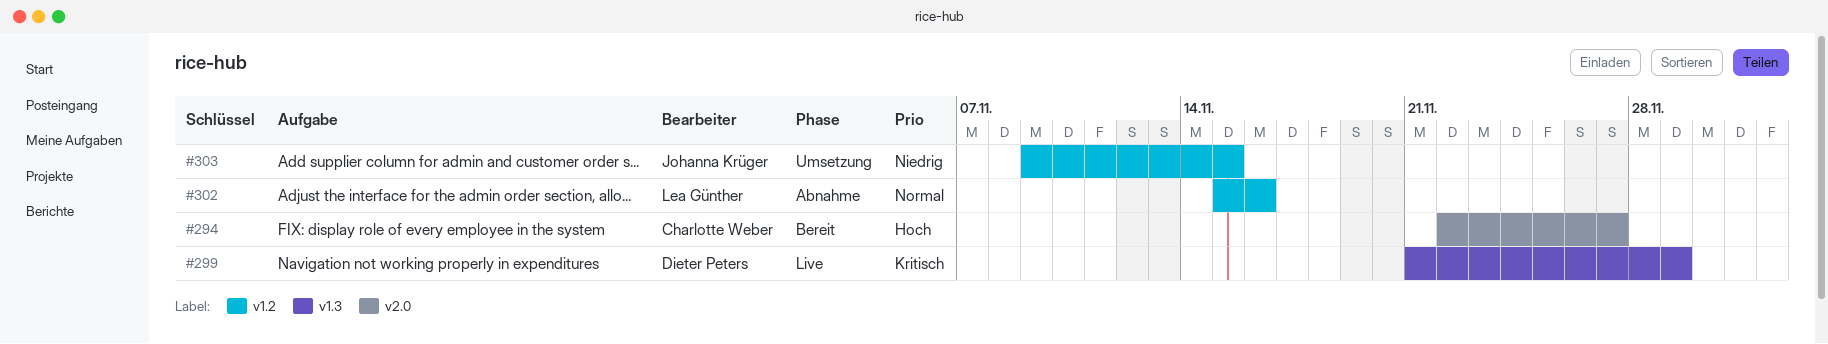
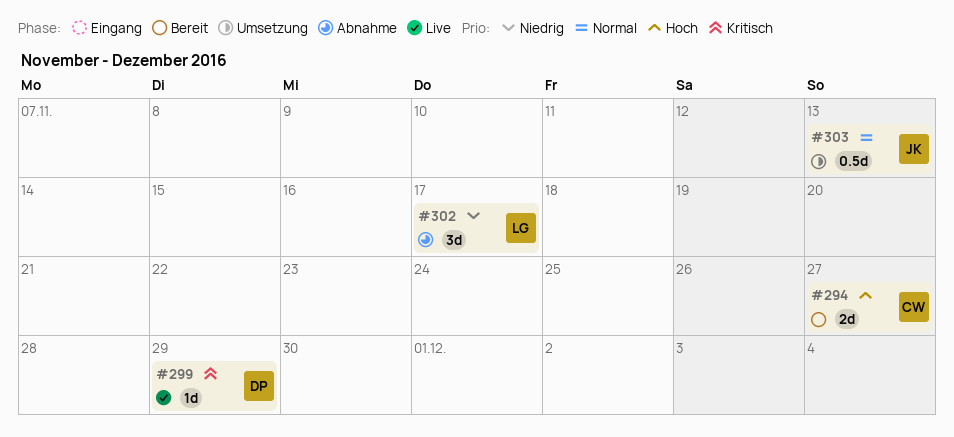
#302, priority: Normal -> Niedrig
#302, due: Nov 16 -> Nov 17
#303, priority: Niedrig -> Normal
#303, due: Nov 15 -> Nov 13

